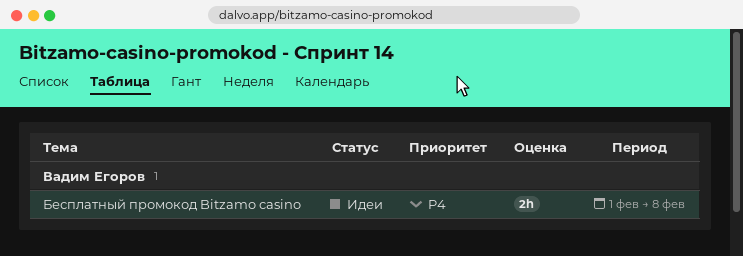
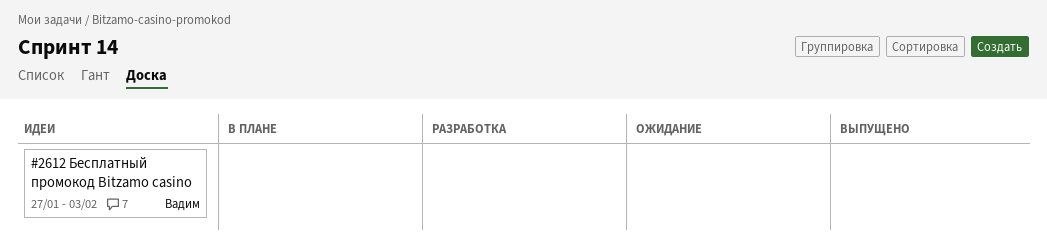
Бесплатный промокод Bitzamo casino, start: Feb 1 -> Jan 27
Бесплатный промокод Bitzamo casino, due: Feb 8 -> Feb 3

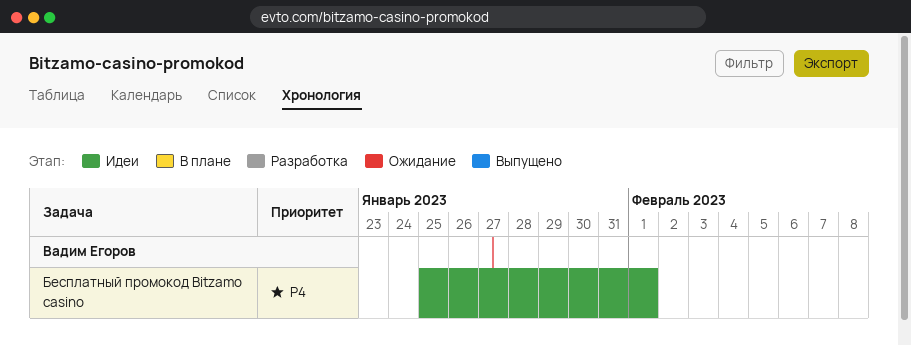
Бесплатный промокод Bitzamo casino, start: Jan 27 -> Jan 25
Бесплатный промокод Bitzamo casino, due: Feb 3 -> Feb 1

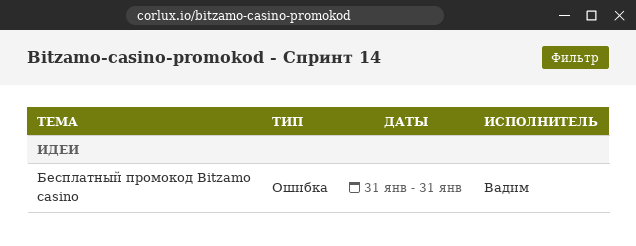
Бесплатный промокод Bitzamo casino, start: Jan 25 -> Jan 31
Бесплатный промокод Bitzamo casino, due: Feb 1 -> Jan 31

